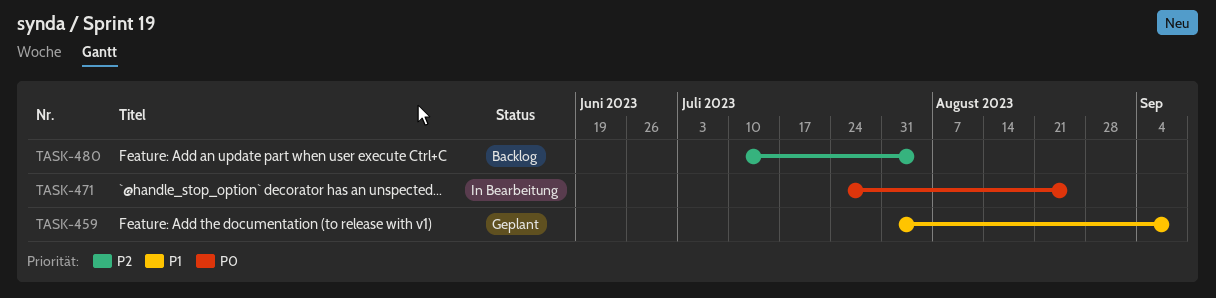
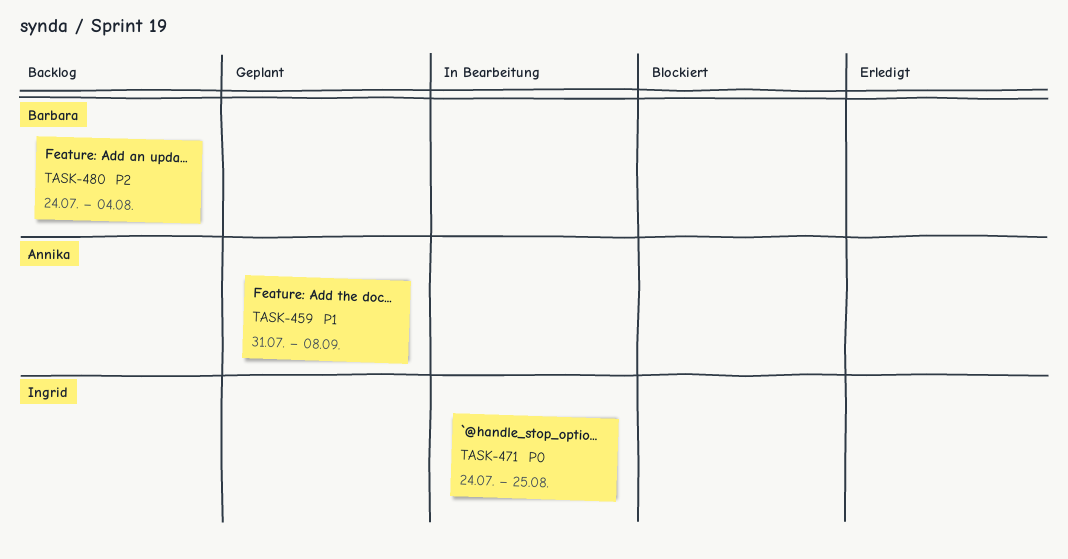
TASK-480, start: Jul 10 -> Jul 24

